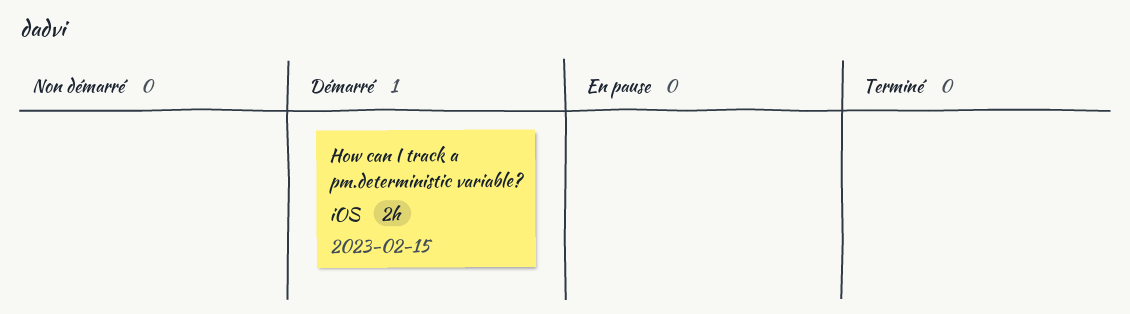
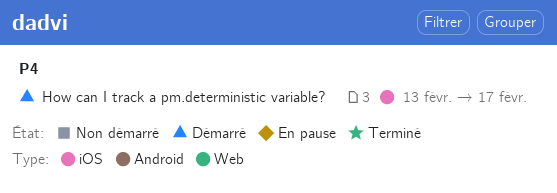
How can I track a pm.deterministic variable?, due: Feb 15 -> Feb 17

